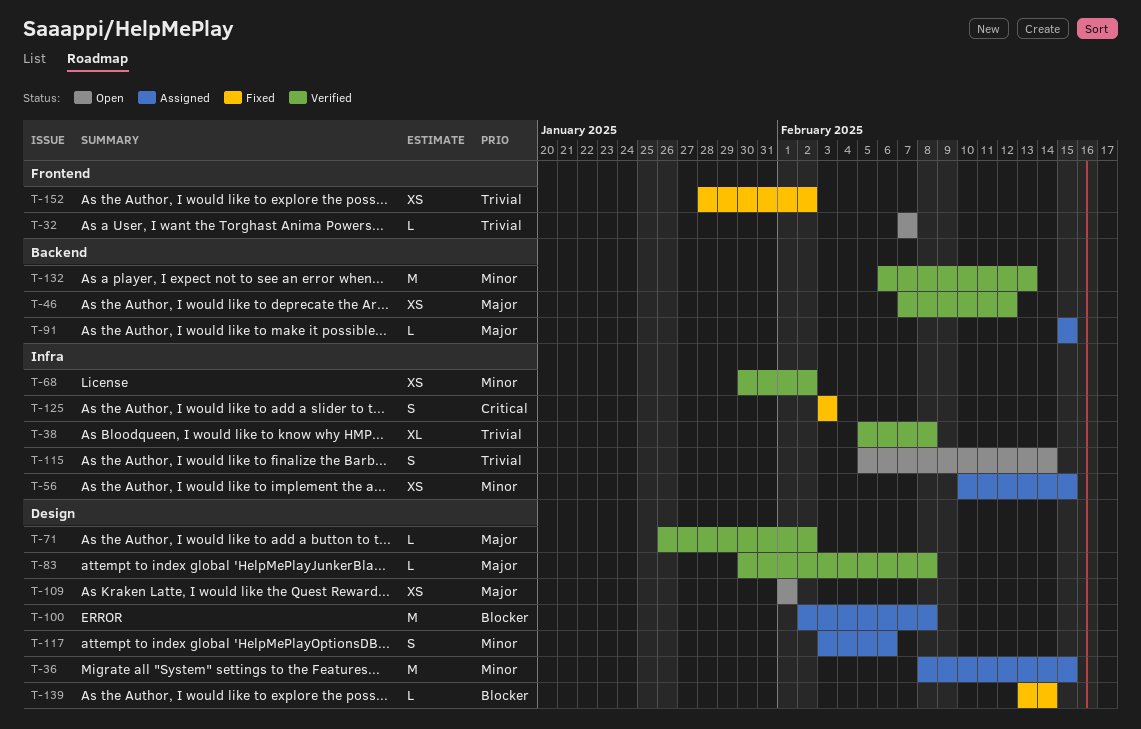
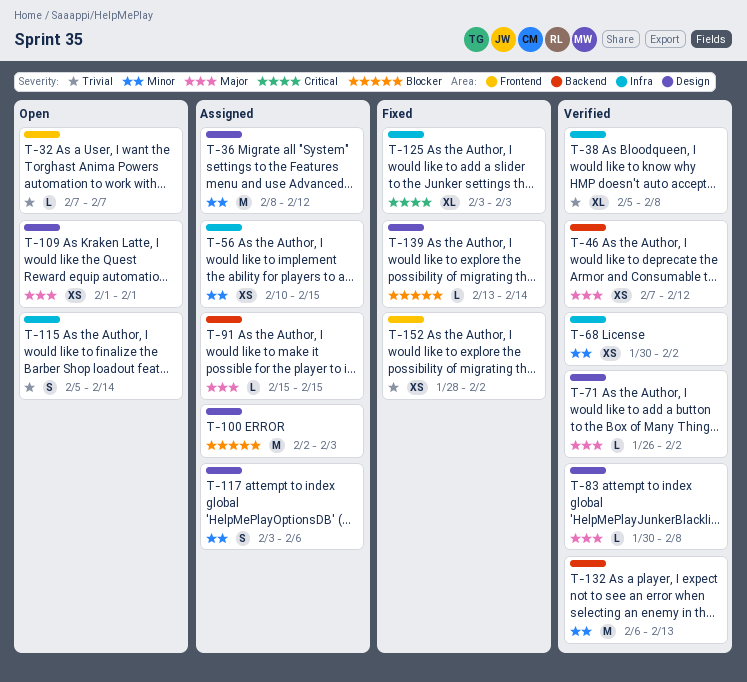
T-36, due: Feb 15 -> Feb 12
T-100, due: Feb 8 -> Feb 3
T-125, estimate: S -> XL

